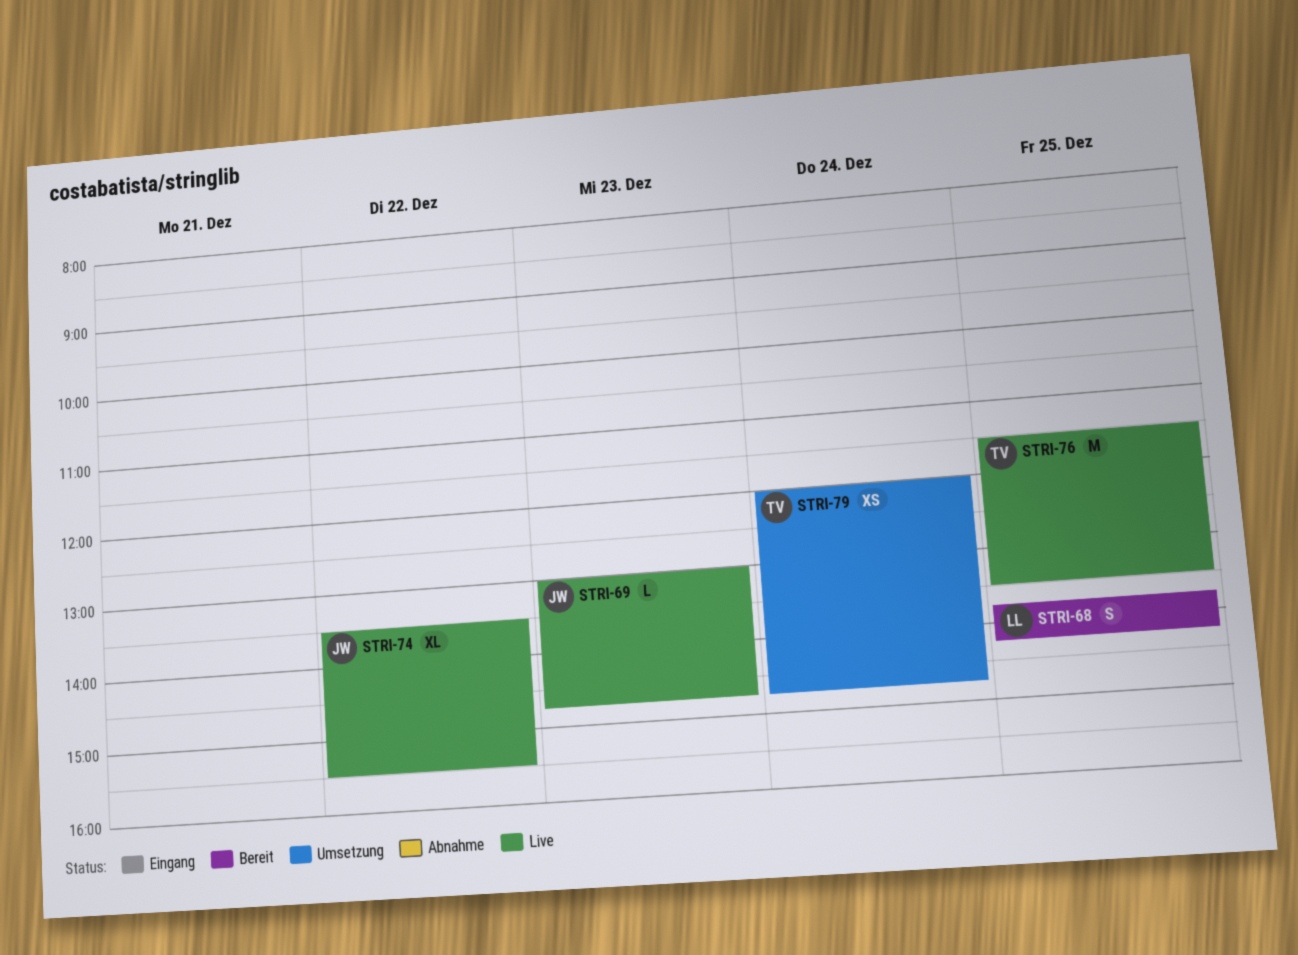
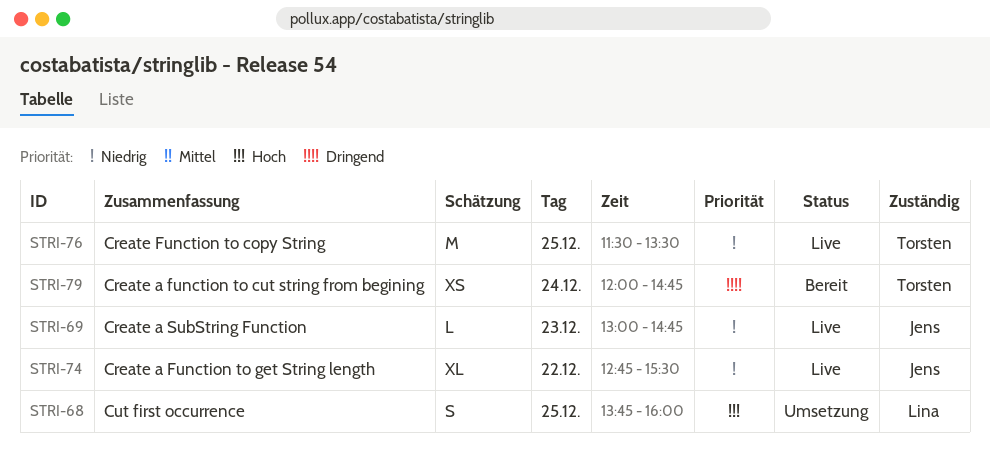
STRI-68, status: Bereit -> Umsetzung
STRI-68, ends: 14:15 -> 16:00
STRI-74, begins: 13:30 -> 12:45
STRI-79, status: Umsetzung -> Bereit

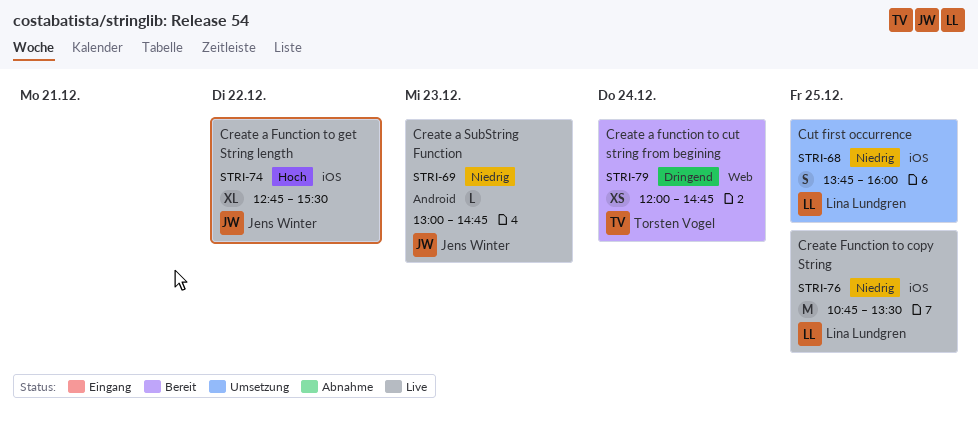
STRI-68, priority: Hoch -> Niedrig
STRI-74, priority: Niedrig -> Hoch
STRI-76, owner: Torsten Vogel -> Lina Lundgren
STRI-76, begins: 11:30 -> 10:45

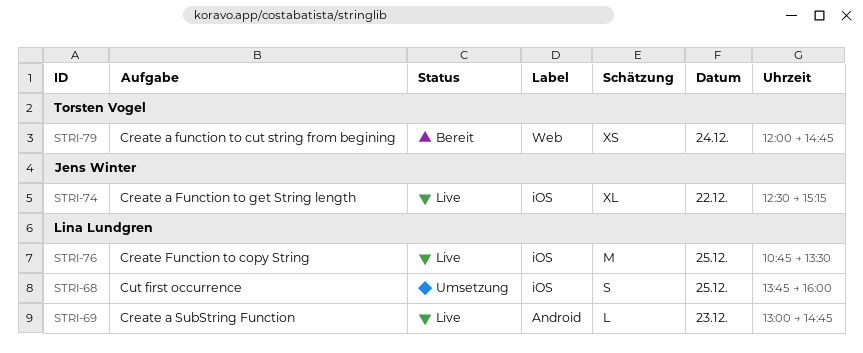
STRI-69, owner: Jens Winter -> Lina Lundgren
STRI-74, begins: 12:45 -> 12:30
STRI-74, ends: 15:30 -> 15:15

